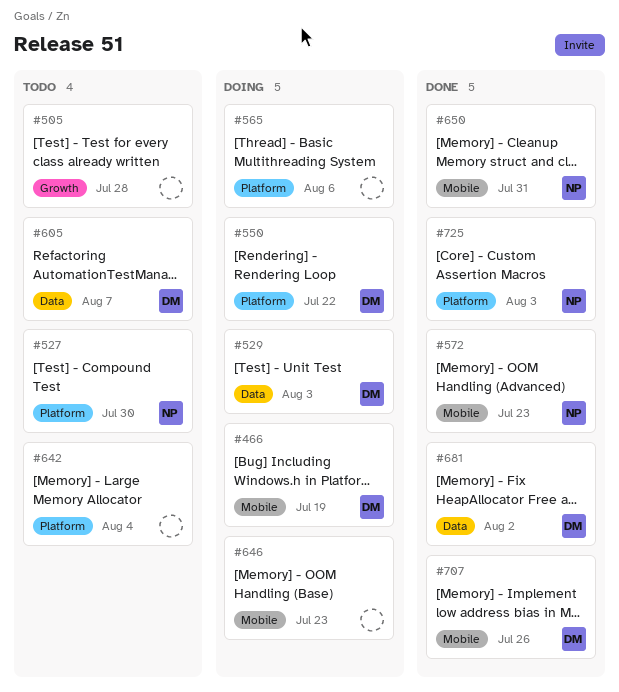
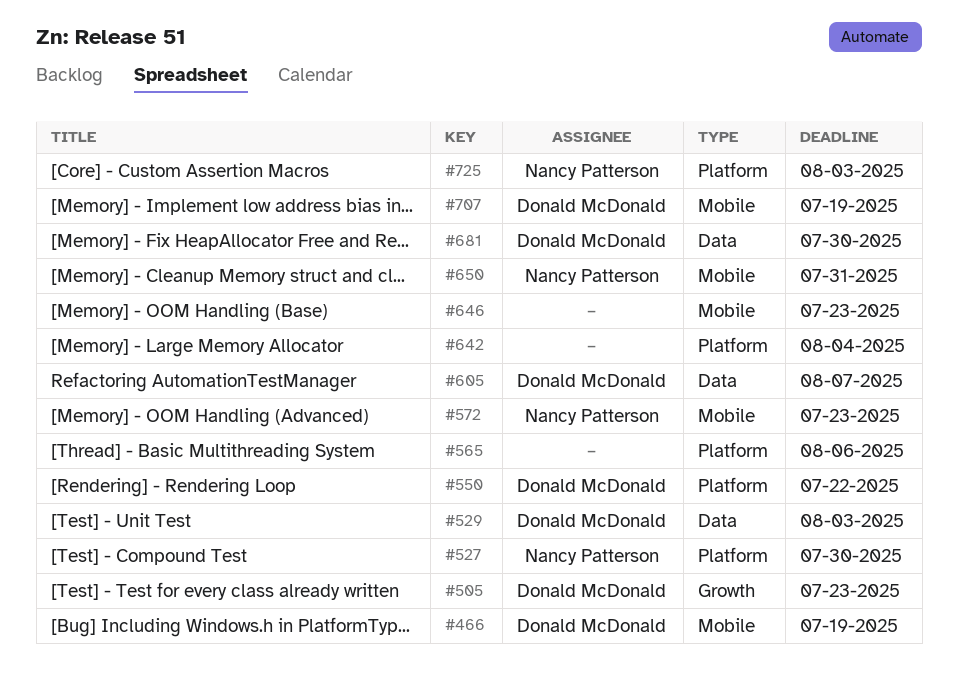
#505, owner: none -> Donald McDonald
#505, due: Jul 28 -> Jul 23
#681, due: Aug 2 -> Jul 30
#707, due: Jul 26 -> Jul 19

